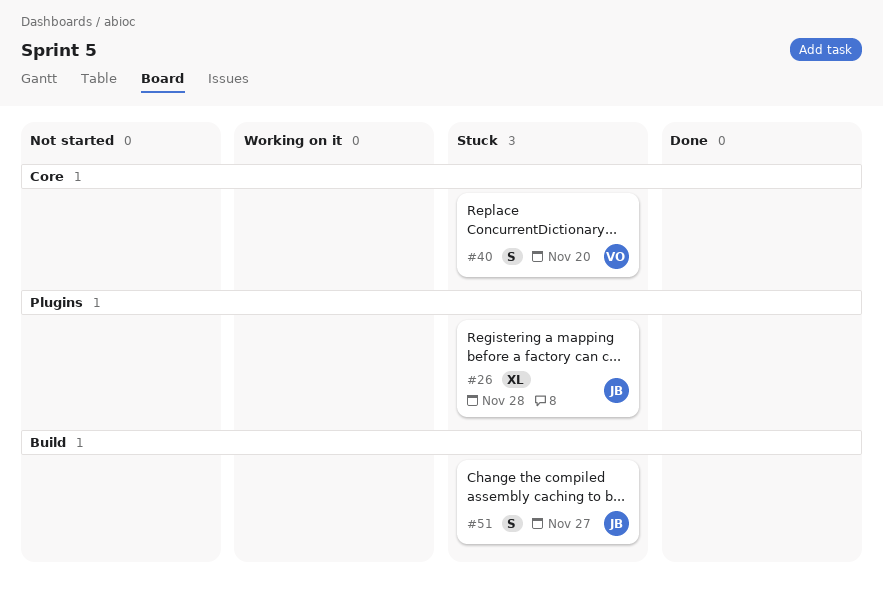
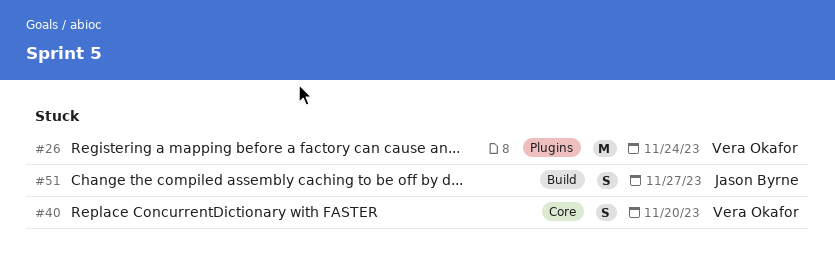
#26, owner: Jason Byrne -> Vera Okafor
#26, estimate: XL -> M
#26, due: Nov 28 -> Nov 24

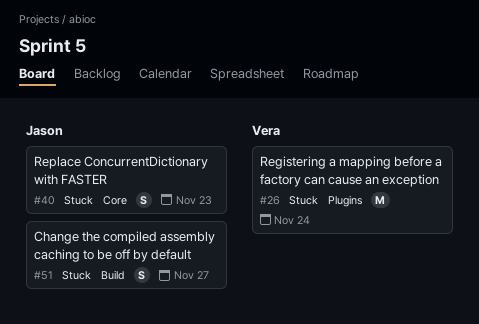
#40, owner: Vera Okafor -> Jason Byrne
#40, due: Nov 20 -> Nov 23

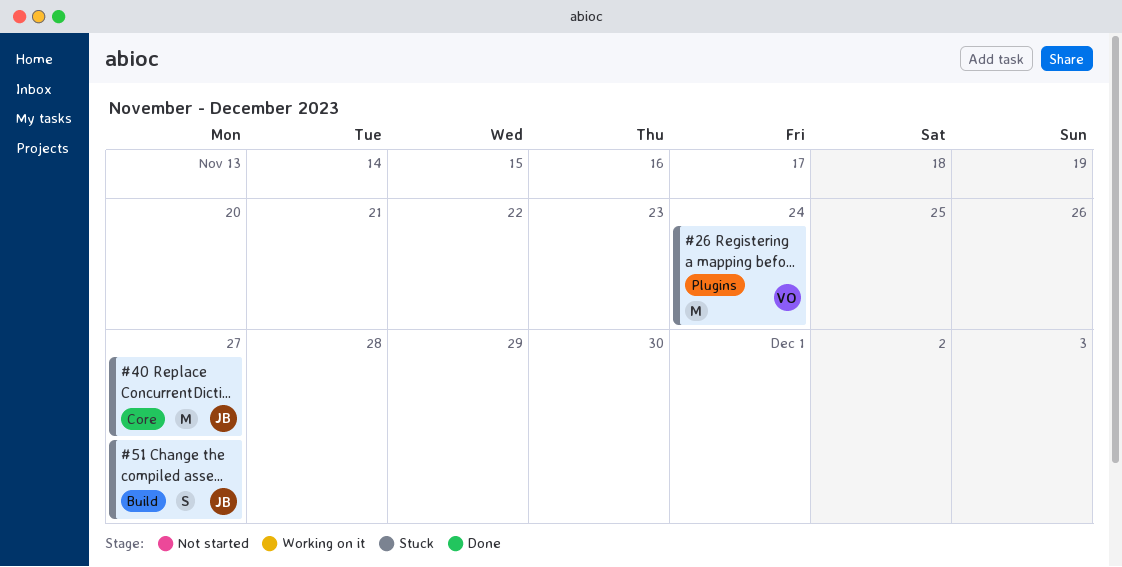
#40, estimate: S -> M
#40, due: Nov 23 -> Nov 27

